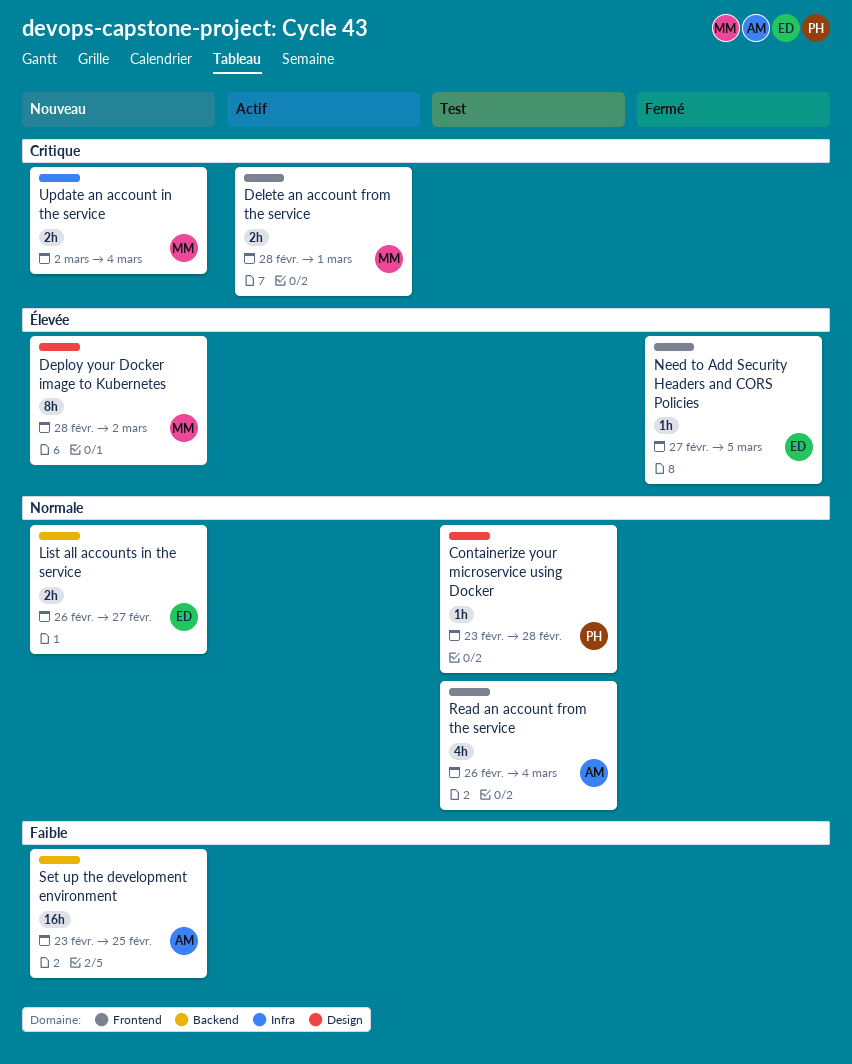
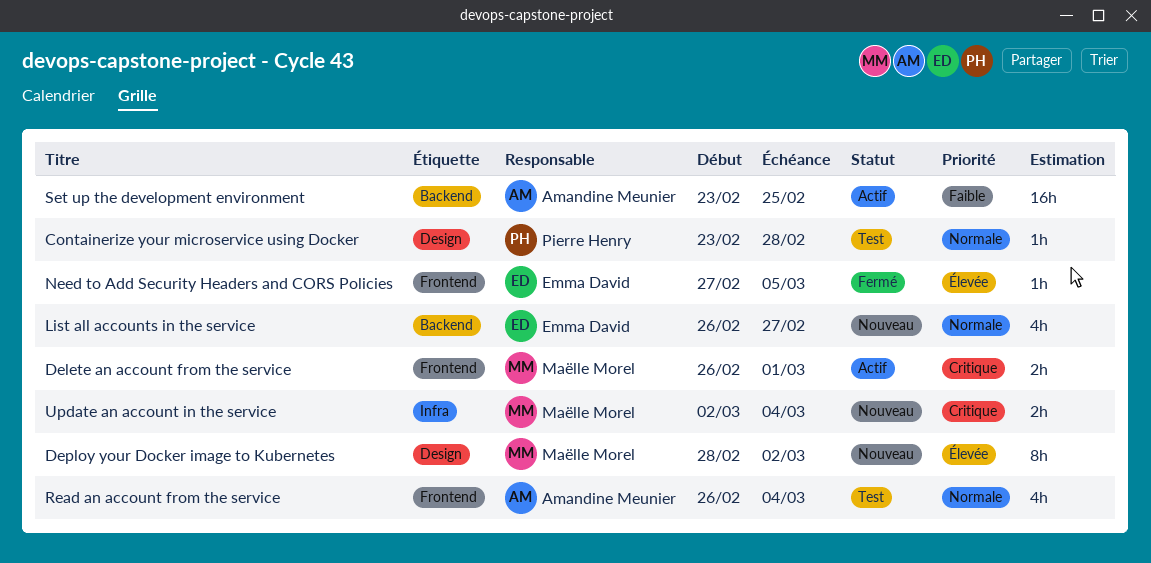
Delete an account from the service, start: Feb 28 -> Feb 26
List all accounts in the service, estimate: 2h -> 4h
Set up the development environment, status: Nouveau -> Actif

